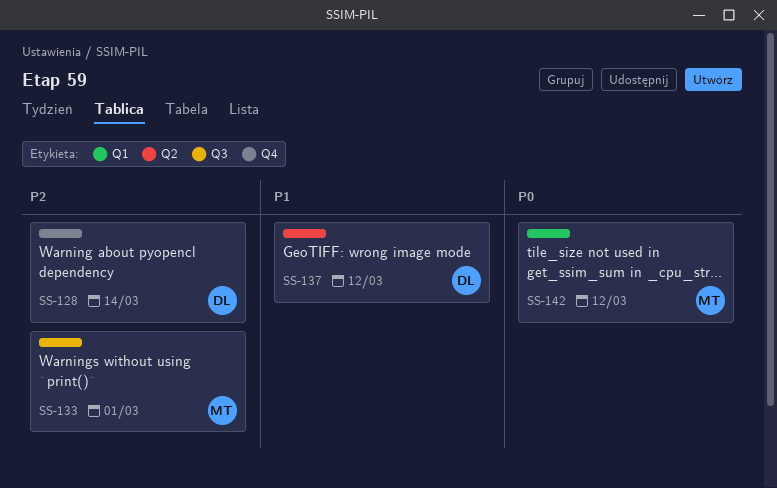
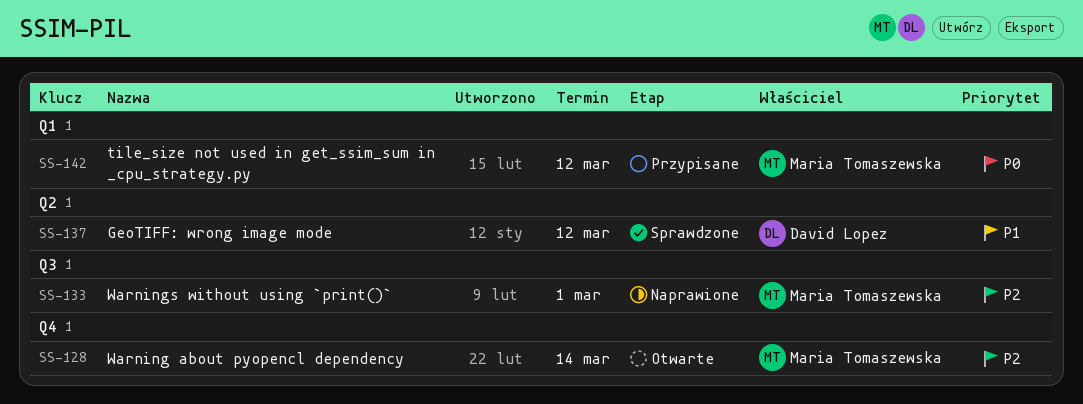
SS-128, owner: David Lopez -> Maria Tomaszewska

